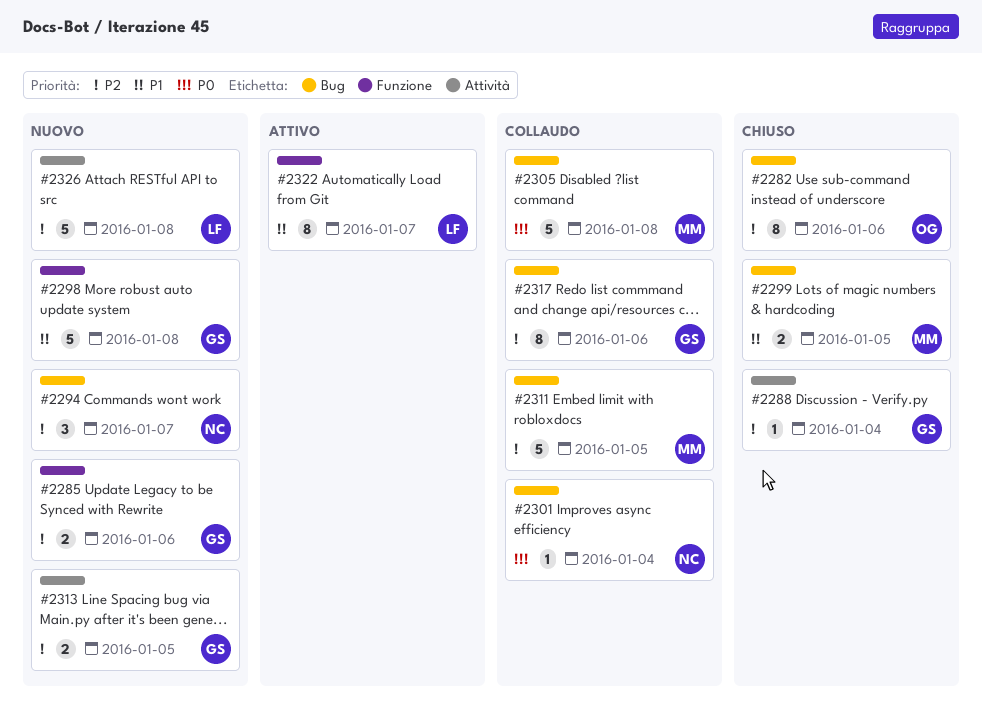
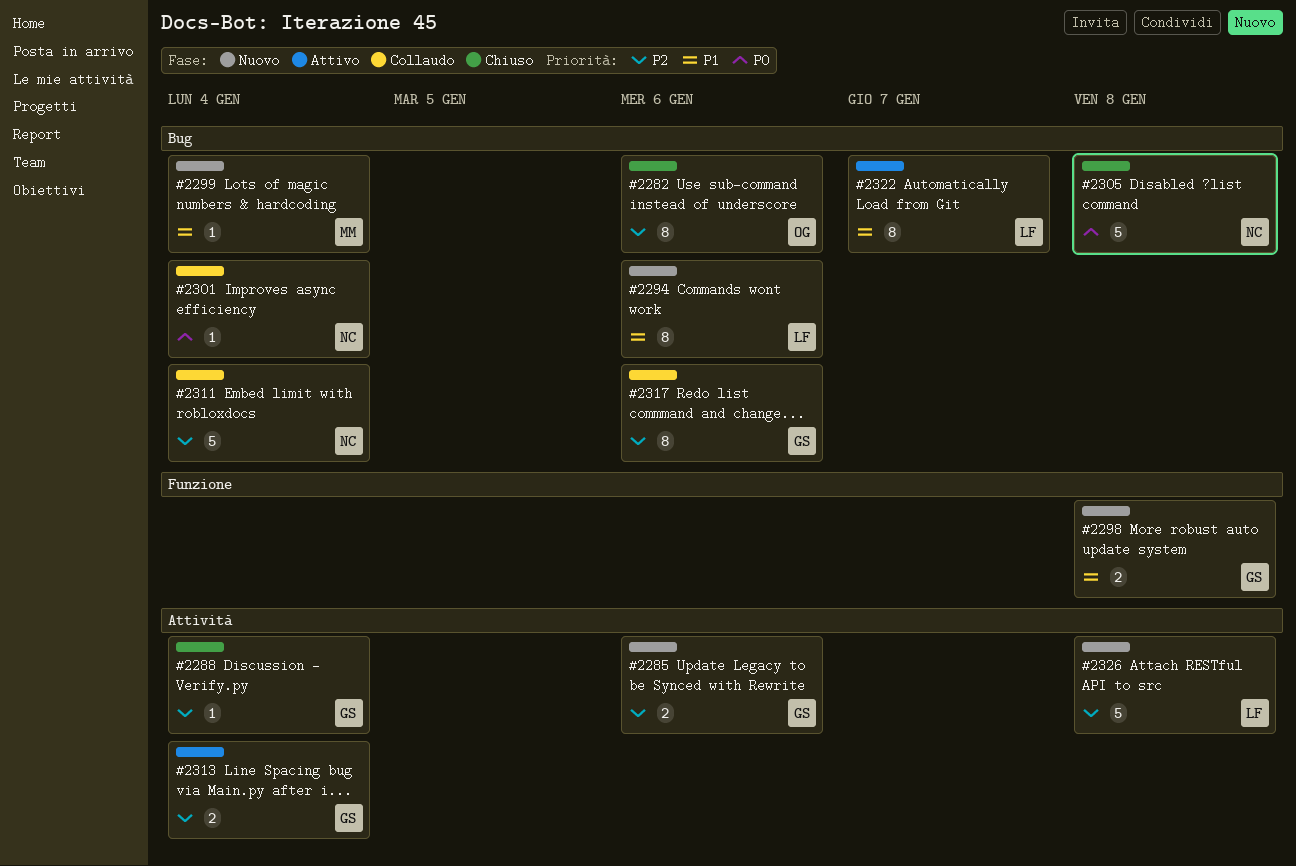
#2285, label: Funzione -> Attività
#2294, owner: NC -> LF
#2294, priority: P2 -> P1
#2294, estimate: 3 -> 8
#2294, due: Jan 7 -> Jan 6
#2298, estimate: 5 -> 2
#2299, status: Chiuso -> Nuovo
#2299, estimate: 2 -> 1
#2299, due: Jan 5 -> Jan 4
#2305, status: Collaudo -> Chiuso
#2305, owner: MM -> NC
#2311, owner: MM -> NC
#2311, due: Jan 5 -> Jan 4
#2313, status: Nuovo -> Attivo
#2313, due: Jan 5 -> Jan 4
#2322, label: Funzione -> Bug

